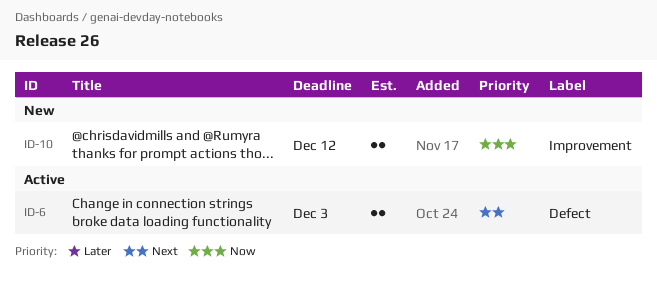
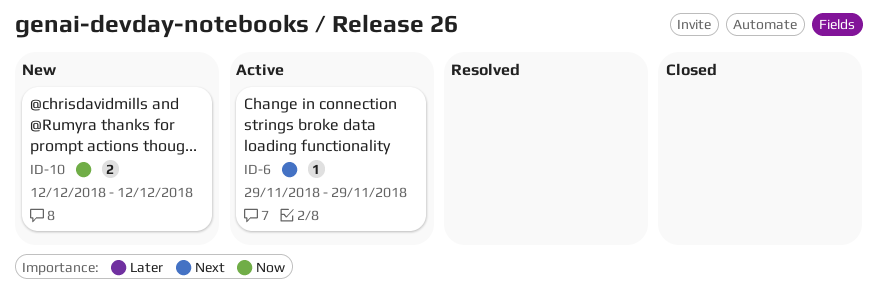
ID-6, estimate: 2 -> 1
ID-6, due: Dec 3 -> Nov 29

